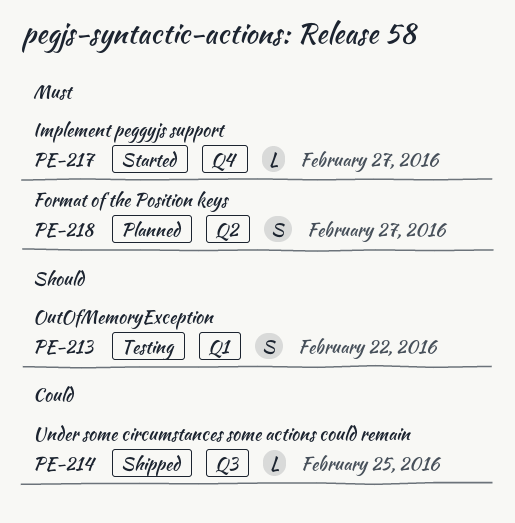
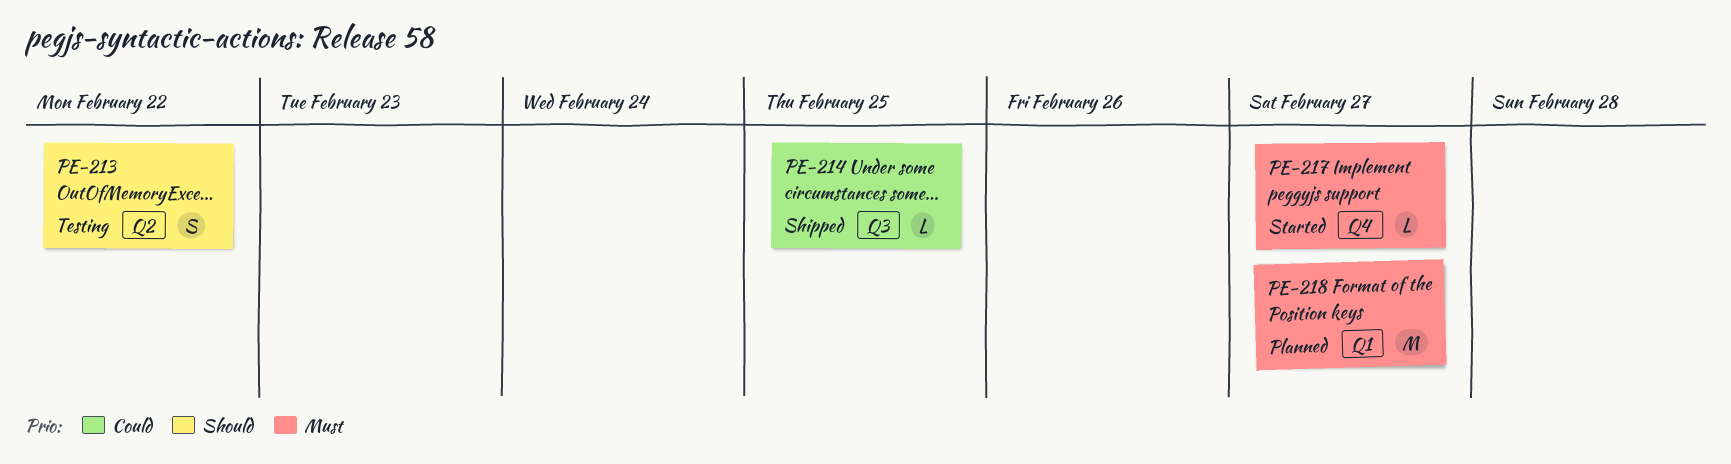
PE-213, label: Q1 -> Q2
PE-218, label: Q2 -> Q1
PE-218, estimate: S -> M

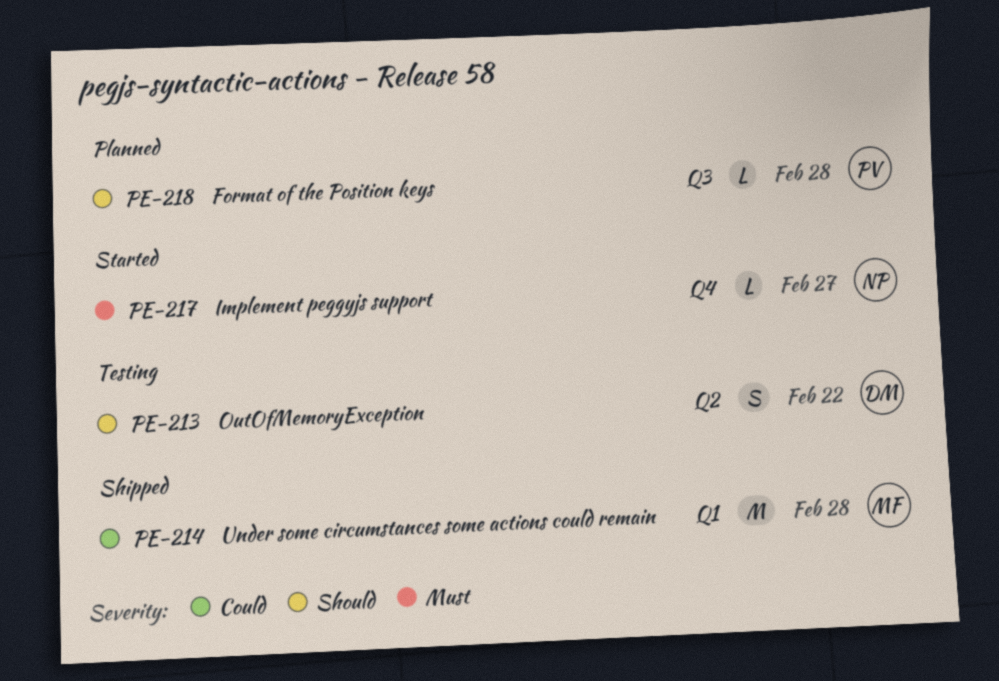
PE-214, label: Q3 -> Q1
PE-214, estimate: L -> M
PE-214, due: Feb 25 -> Feb 28
PE-218, priority: Must -> Should
PE-218, label: Q1 -> Q3
PE-218, estimate: M -> L
PE-218, due: Feb 27 -> Feb 28

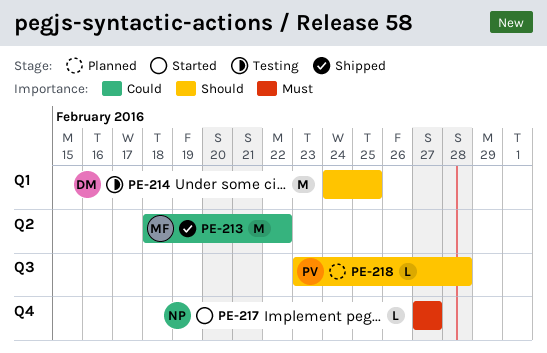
PE-213, status: Testing -> Shipped
PE-213, owner: DM -> MF
PE-213, priority: Should -> Could
PE-213, estimate: S -> M
PE-214, status: Shipped -> Testing
PE-214, owner: MF -> DM
PE-214, priority: Could -> Should
PE-214, due: Feb 28 -> Feb 25

